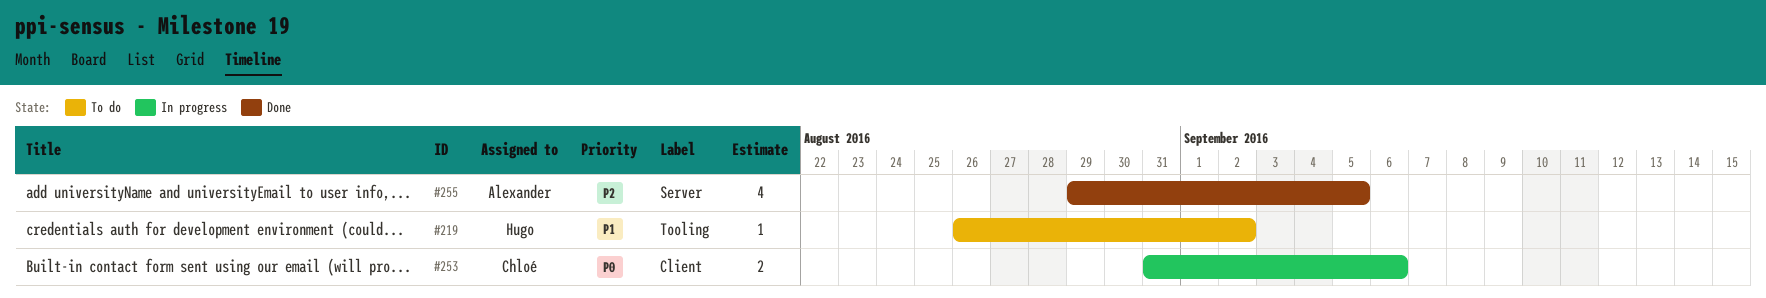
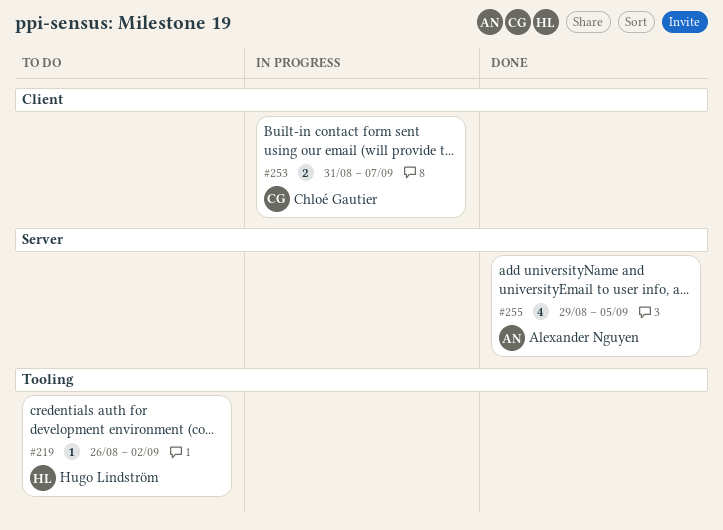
#253, due: Sep 6 -> Sep 7

